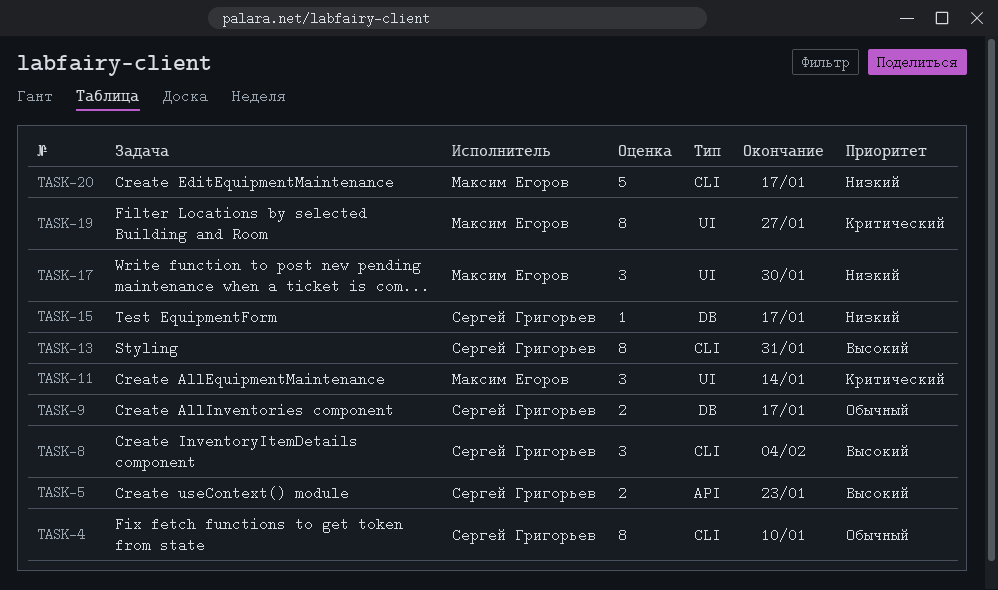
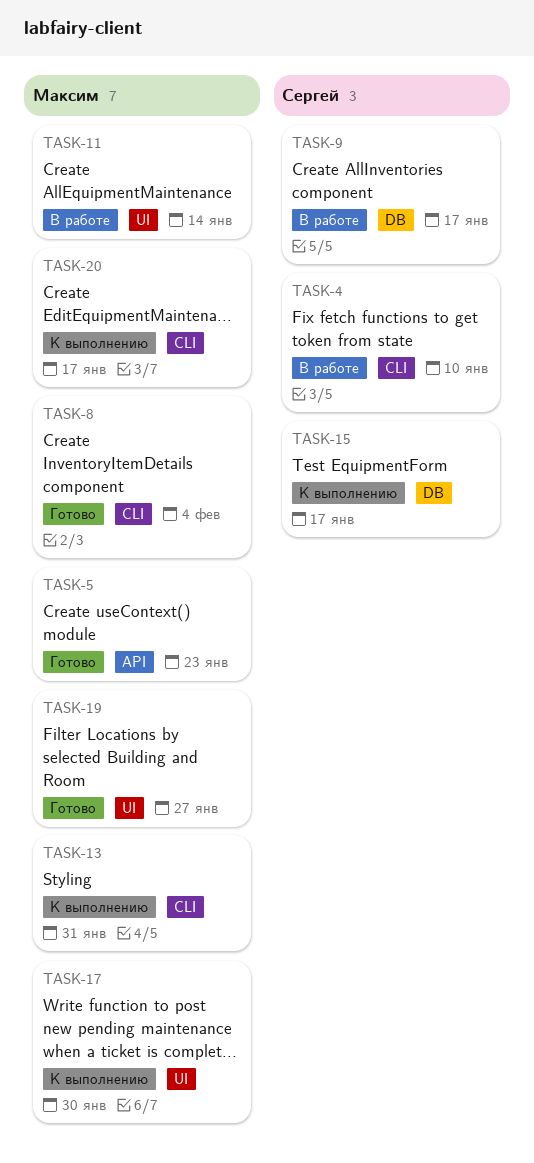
TASK-5, owner: Сергей Григорьев -> Максим Егоров
TASK-8, owner: Сергей Григорьев -> Максим Егоров
TASK-13, owner: Сергей Григорьев -> Максим Егоров

